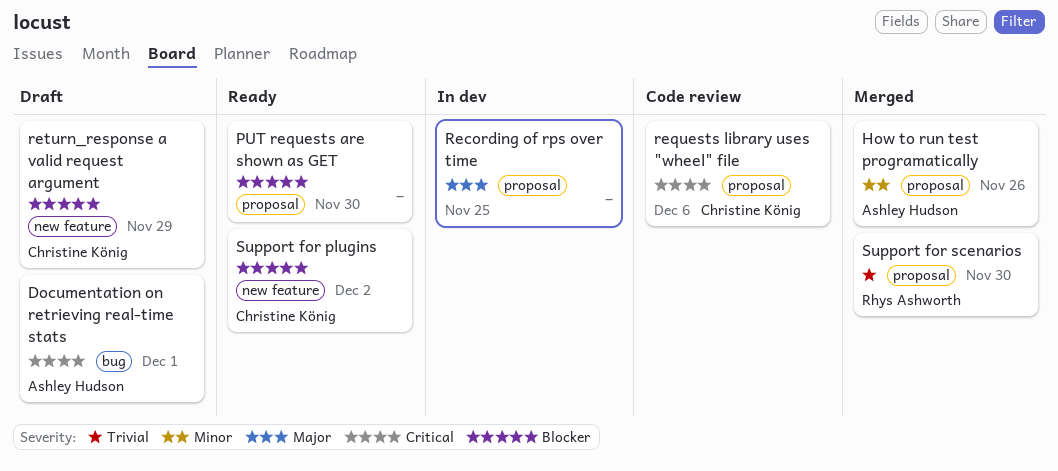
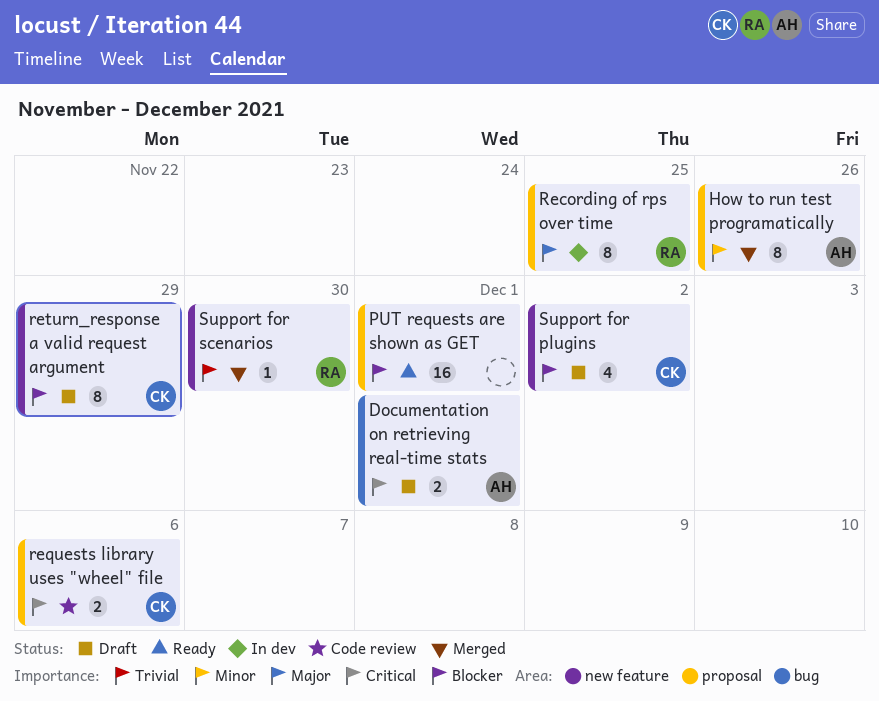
PUT requests are shown as GET, due: Nov 30 -> Dec 1
Recording of rps over time, owner: none -> Rhys Ashworth
Support for plugins, status: Ready -> Draft
Support for scenarios, label: proposal -> new feature

